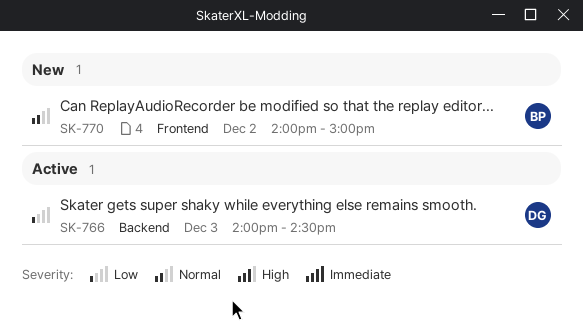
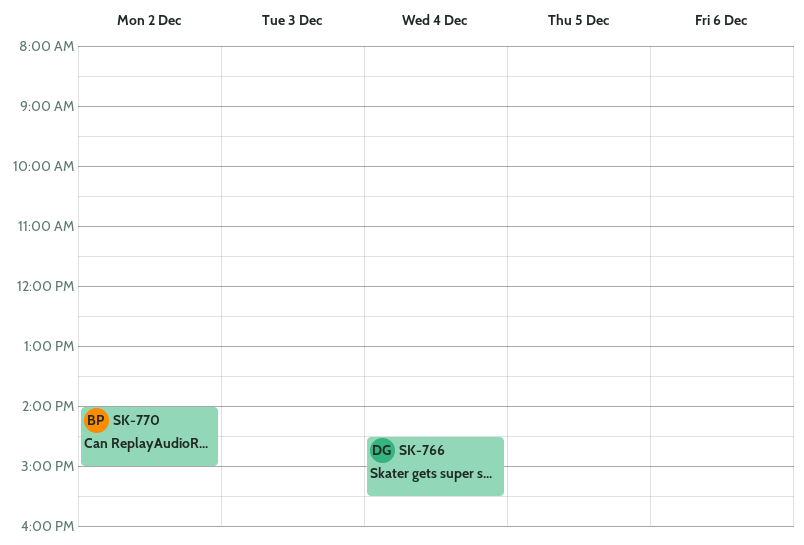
SK-766, day: Dec 3 -> Dec 4
SK-766, begins: 14:00 -> 14:30
SK-766, ends: 14:30 -> 15:30

